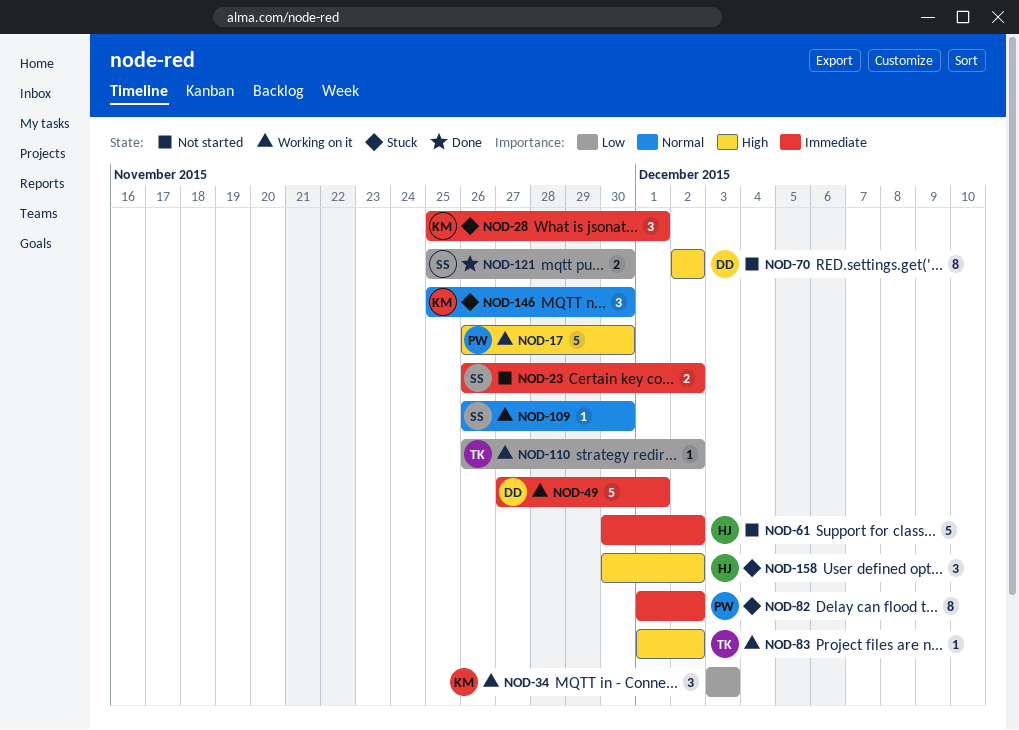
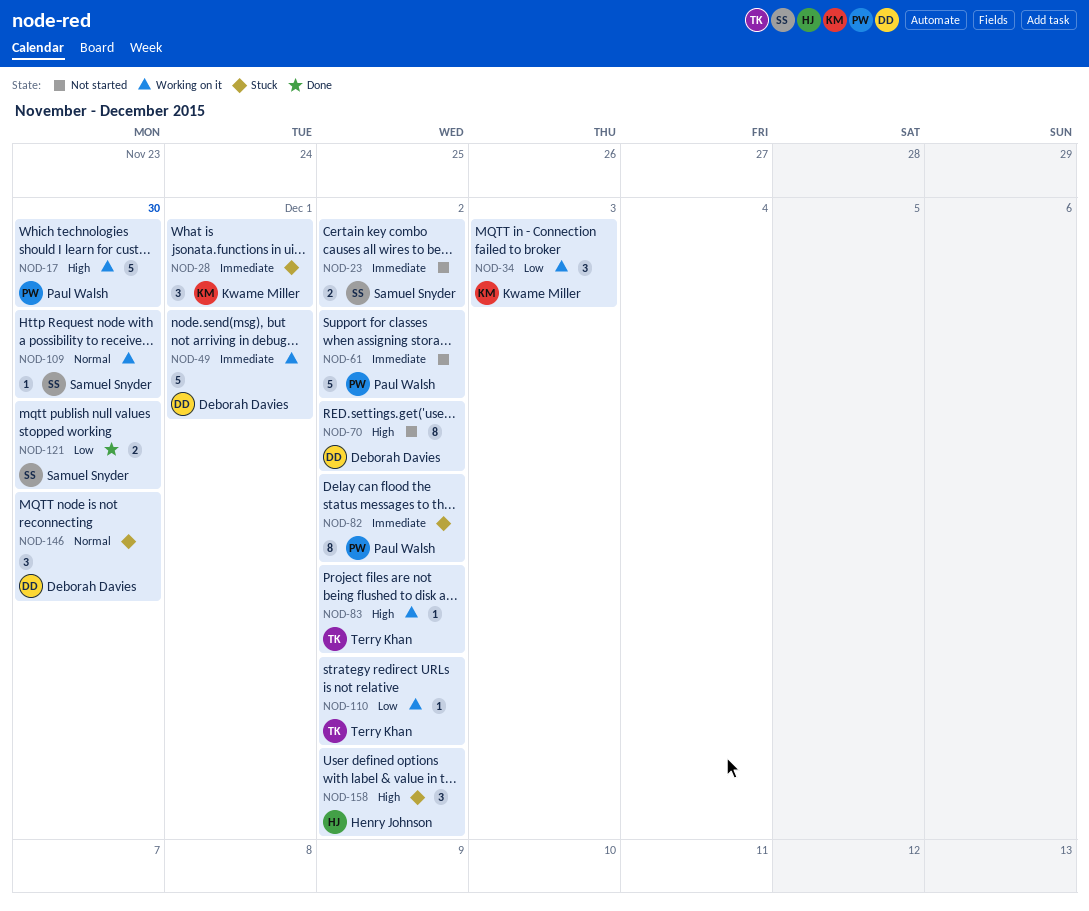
NOD-61, owner: Henry Johnson -> Paul Walsh
NOD-146, owner: Kwame Miller -> Deborah Davies

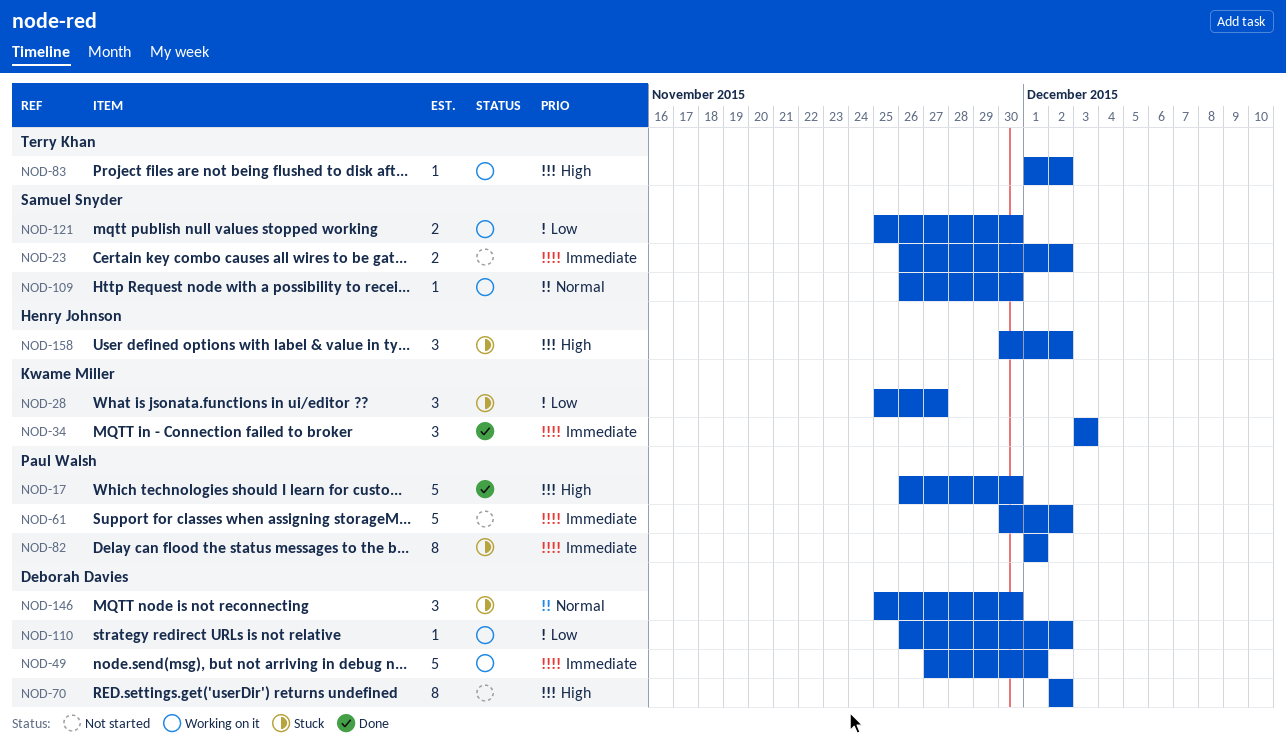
NOD-17, status: Working on it -> Done
NOD-28, priority: Immediate -> Low
NOD-28, due: Dec 1 -> Nov 27
NOD-34, status: Working on it -> Done
NOD-34, priority: Low -> Immediate
NOD-82, due: Dec 2 -> Dec 1
NOD-110, owner: Terry Khan -> Deborah Davies
NOD-121, status: Done -> Working on it

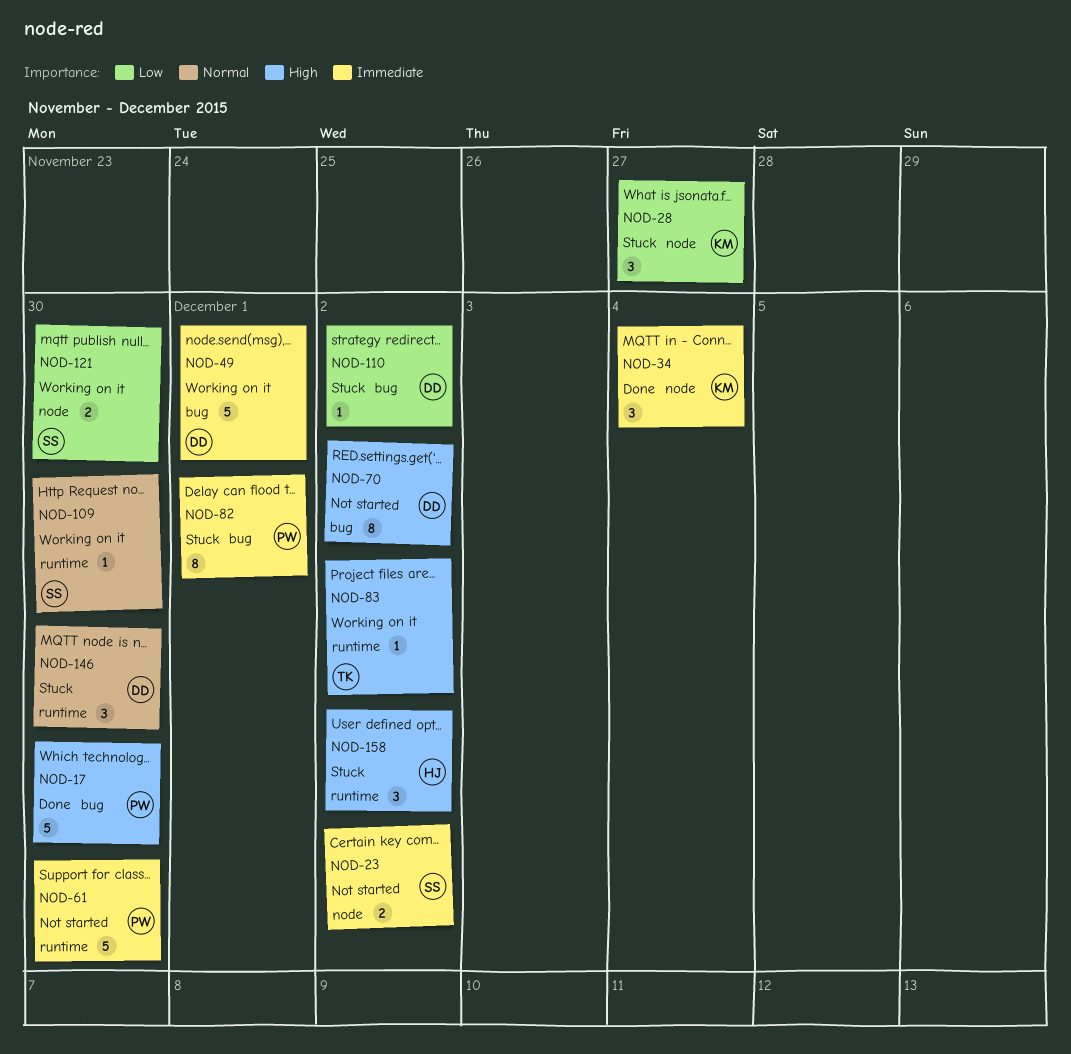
NOD-34, due: Dec 3 -> Dec 4
NOD-61, due: Dec 2 -> Nov 30
NOD-110, status: Working on it -> Stuck

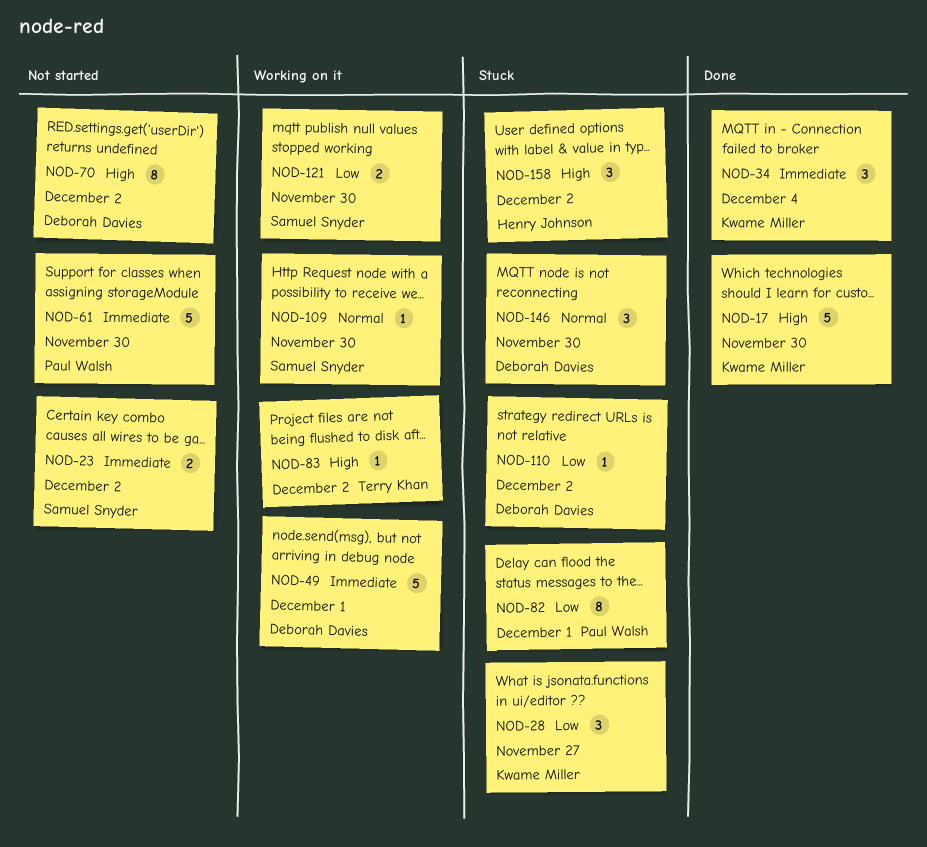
NOD-17, owner: Paul Walsh -> Kwame Miller
NOD-82, priority: Immediate -> Low

